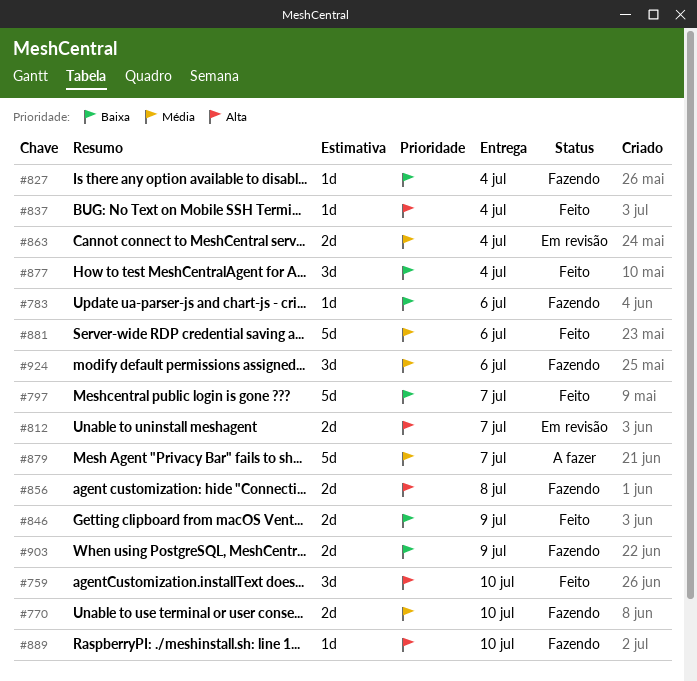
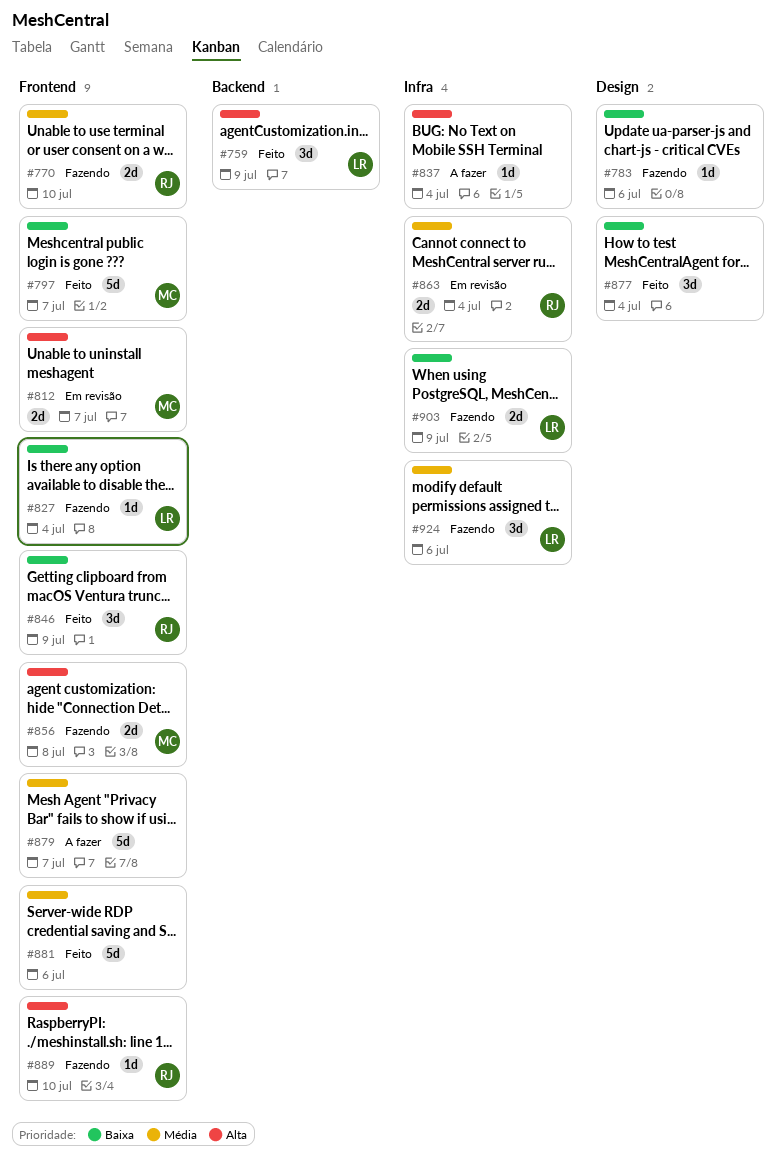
#759, due: Jul 10 -> Jul 9
#837, status: Feito -> A fazer
#846, estimate: 2d -> 3d

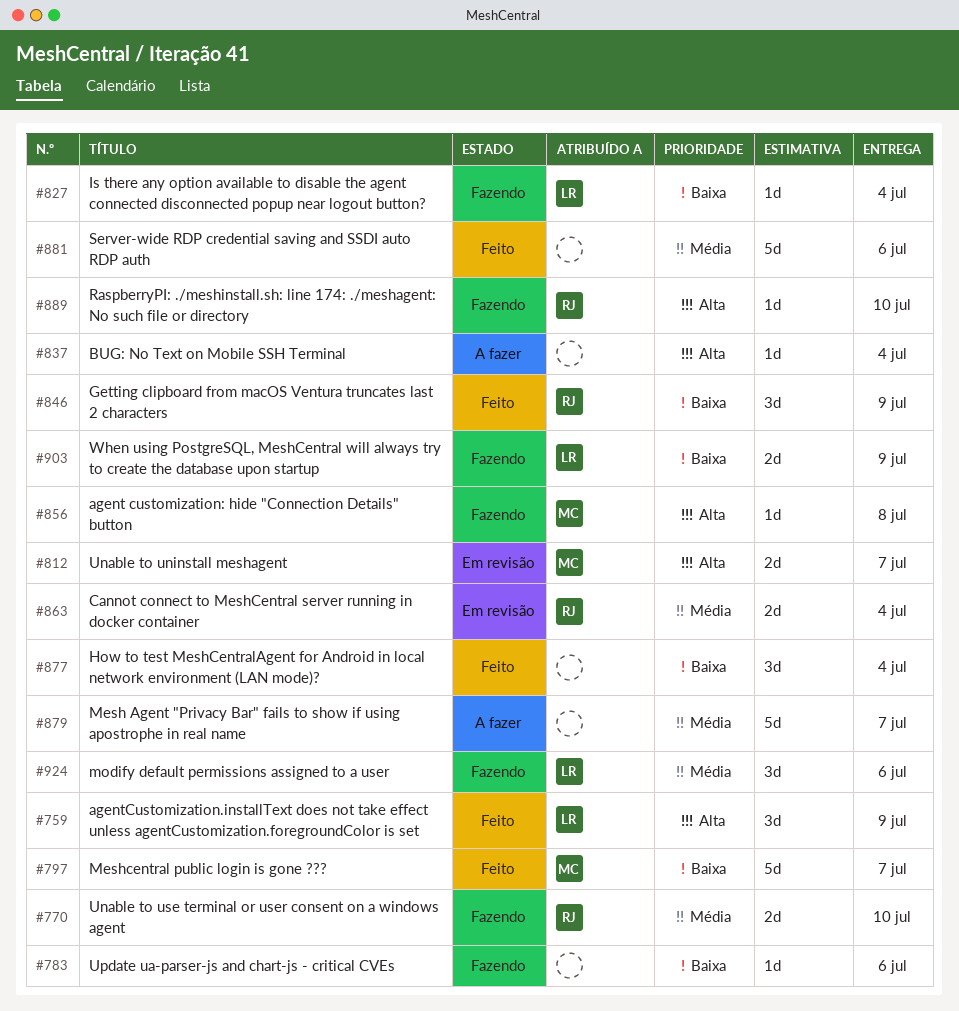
#856, estimate: 2d -> 1d

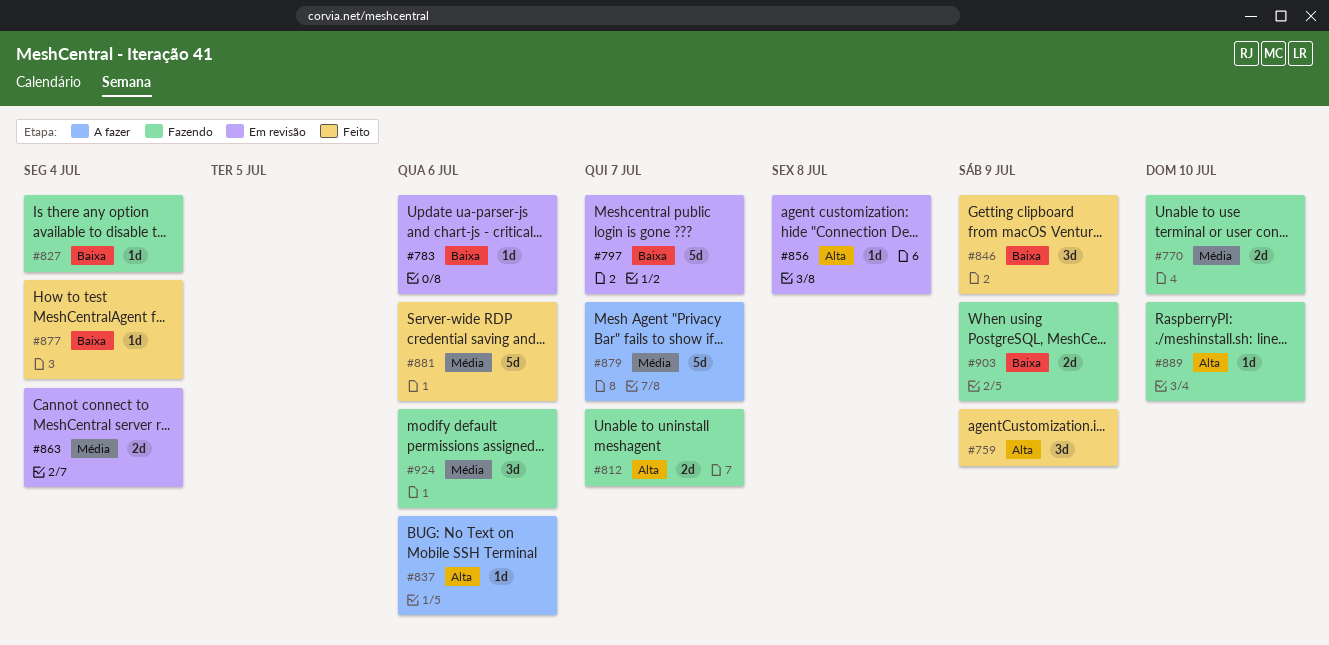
#783, status: Fazendo -> Em revisão
#797, status: Feito -> Em revisão
#812, status: Em revisão -> Fazendo
#837, due: Jul 4 -> Jul 6
#856, status: Fazendo -> Em revisão
#877, estimate: 3d -> 1d

